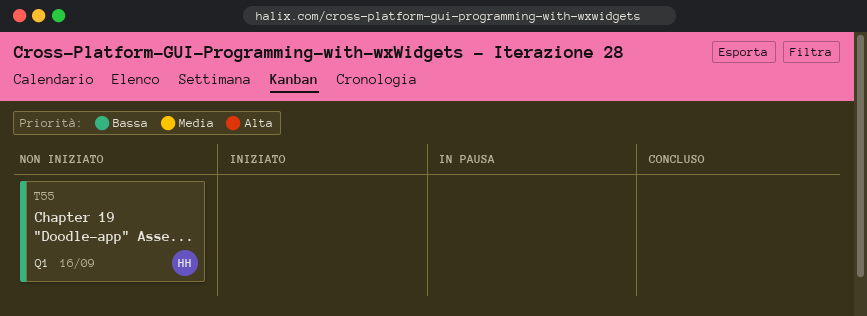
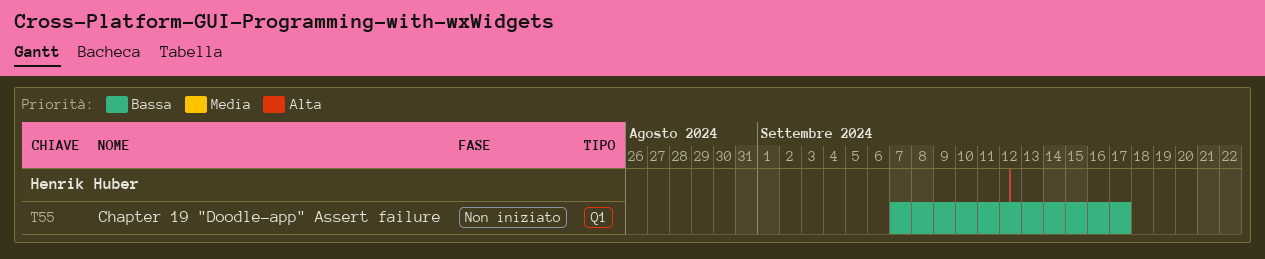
T55, due: Sep 16 -> Sep 17

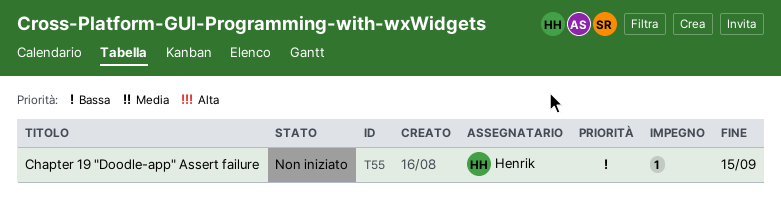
T55, due: Sep 17 -> Sep 15

